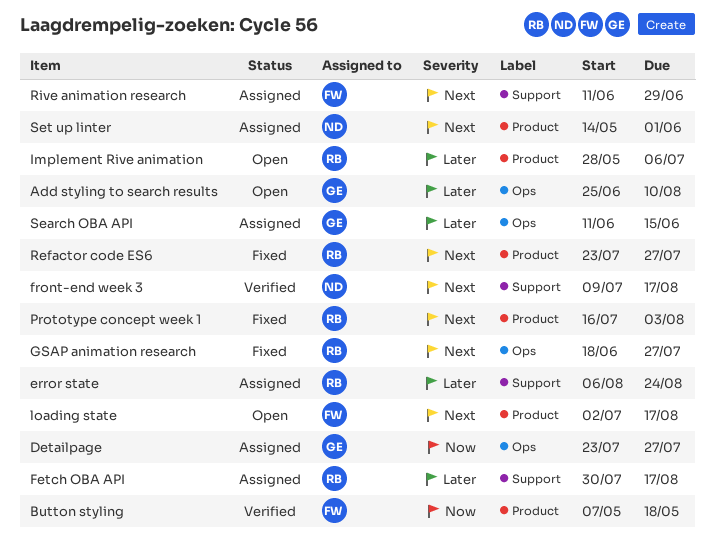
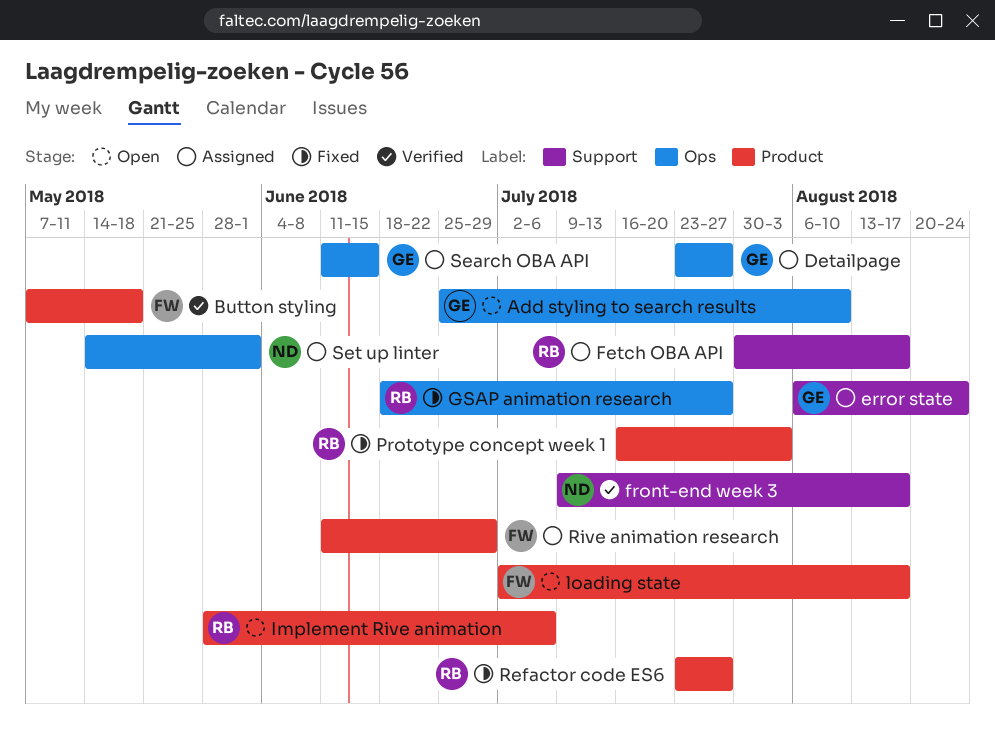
error state, owner: RB -> GE
Rive animation research, label: Support -> Product
Set up linter, label: Product -> Ops

